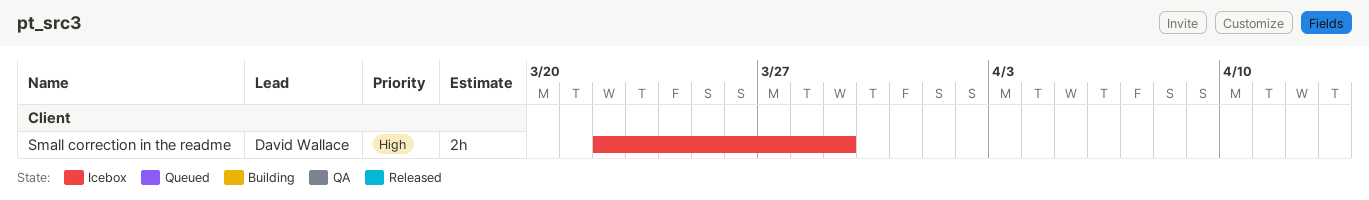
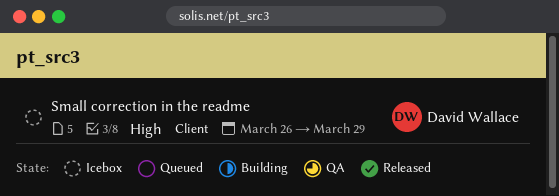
Small correction in the readme, start: Mar 22 -> Mar 26

